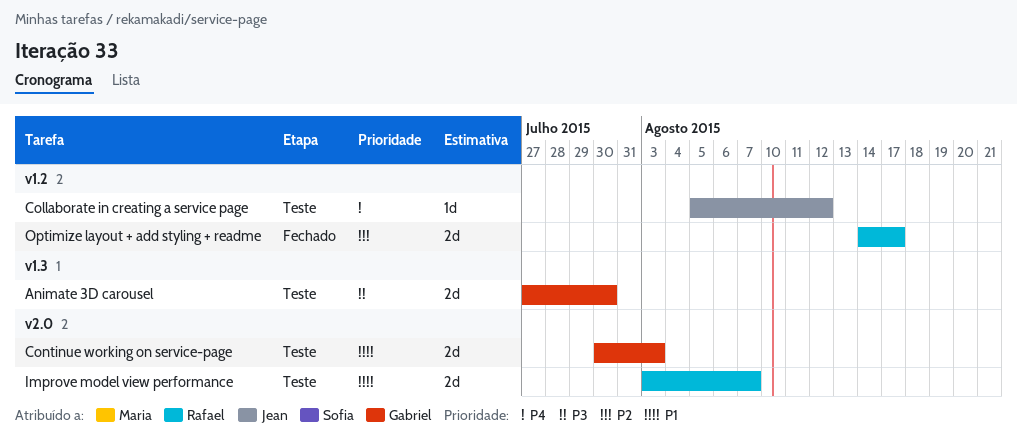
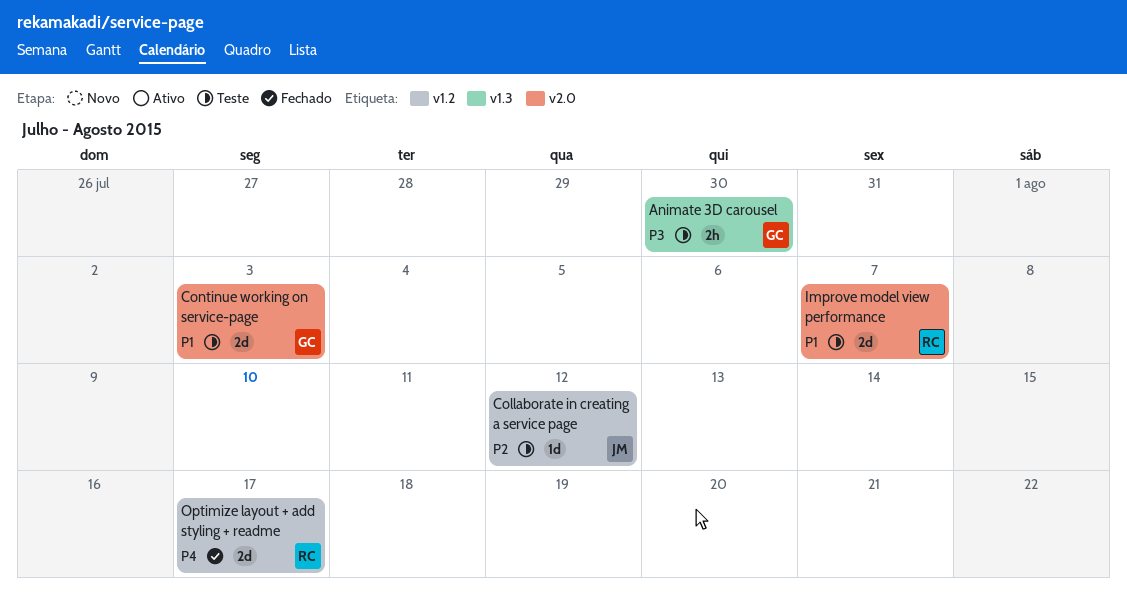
Animate 3D carousel, estimate: 2d -> 2h
Collaborate in creating a service page, priority: P4 -> P2
Optimize layout + add styling + readme, priority: P2 -> P4

